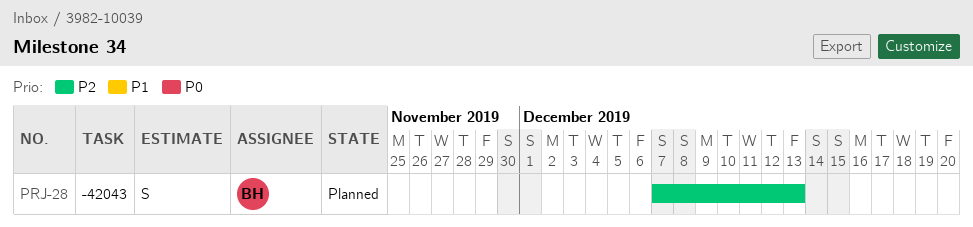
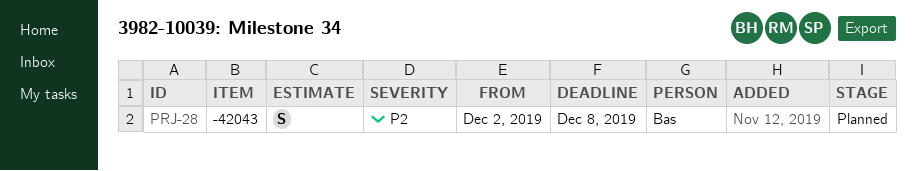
PRJ-28, start: Dec 7 -> Dec 2
PRJ-28, due: Dec 13 -> Dec 8

